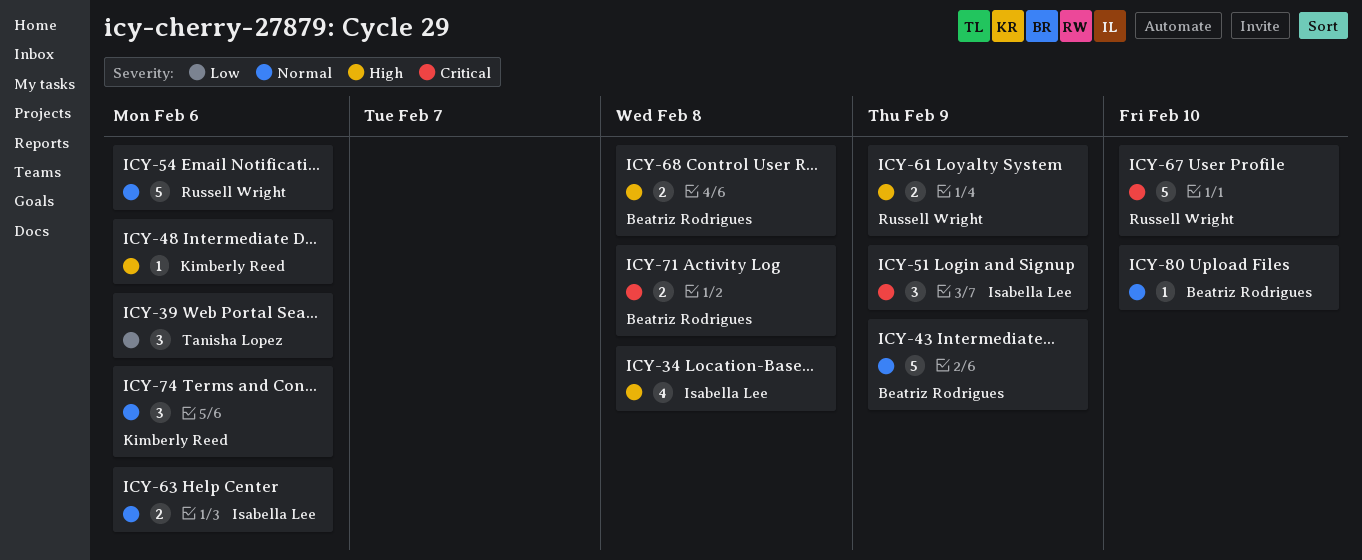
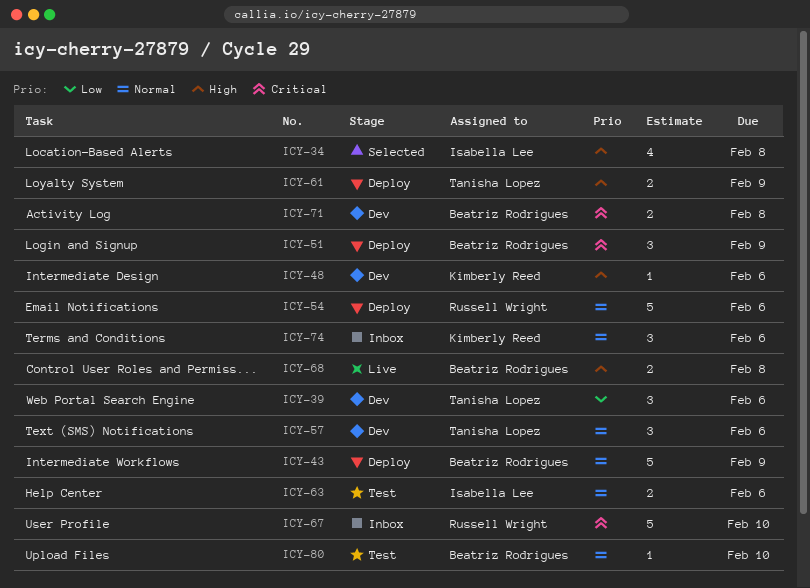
ICY-51, owner: Isabella Lee -> Beatriz Rodrigues
ICY-57: none -> present
ICY-61, owner: Russell Wright -> Tanisha Lopez

